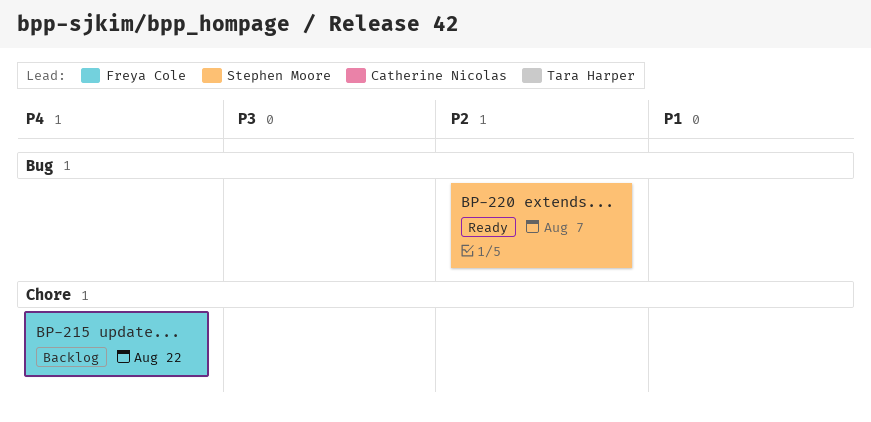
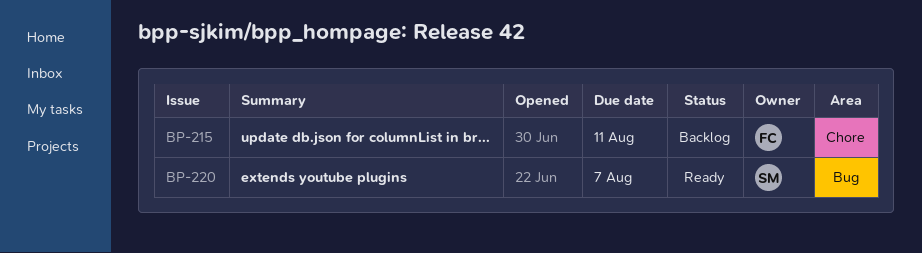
BP-215, due: Aug 22 -> Aug 11

